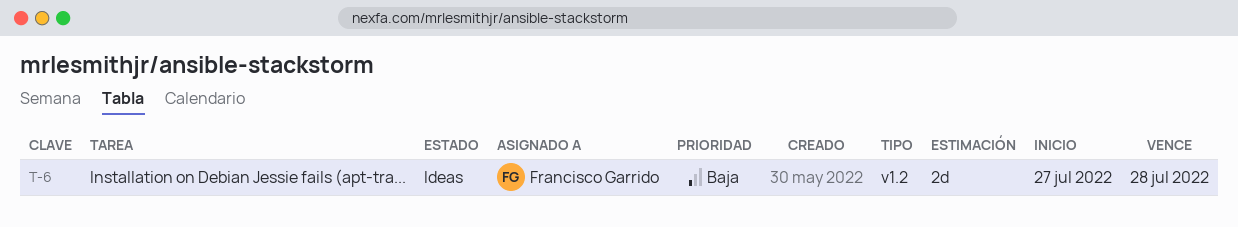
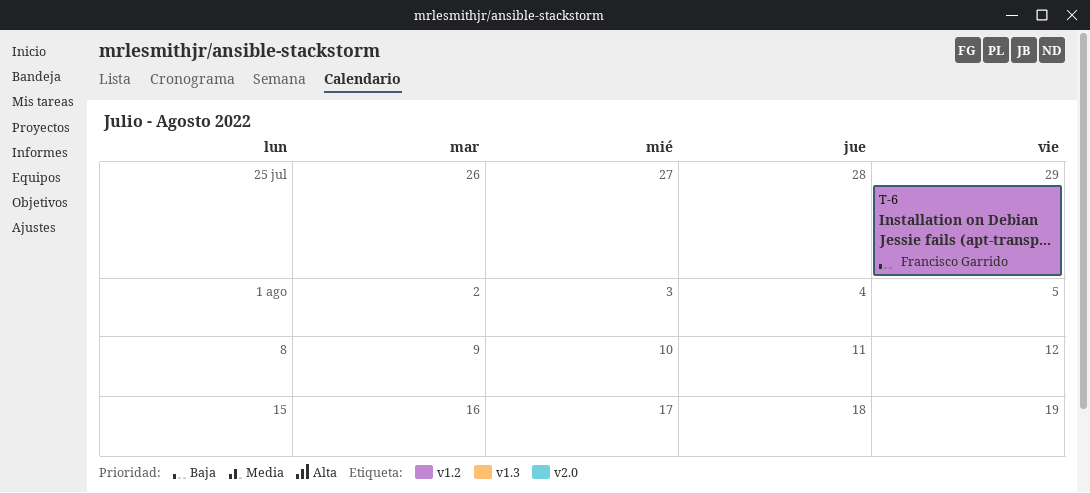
T-6, due: Jul 28 -> Jul 29

